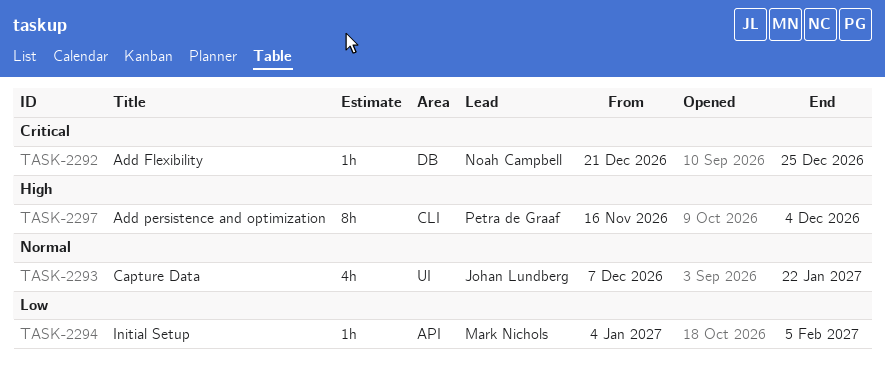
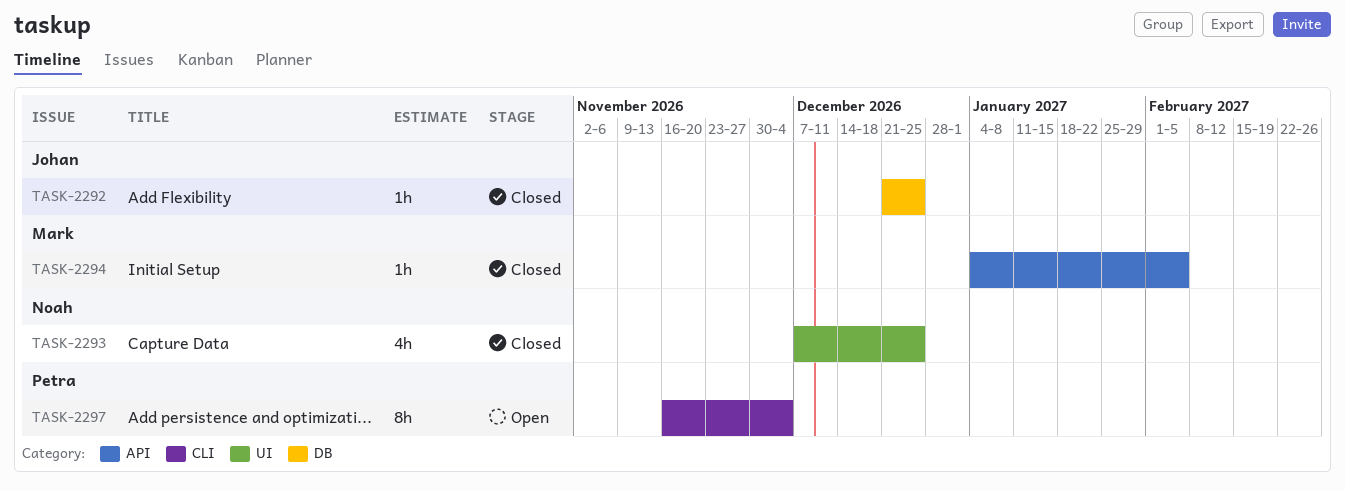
TASK-2292, owner: Noah Campbell -> Johan Lundberg
TASK-2293, owner: Johan Lundberg -> Noah Campbell
TASK-2293, due: Jan 22 -> Dec 25

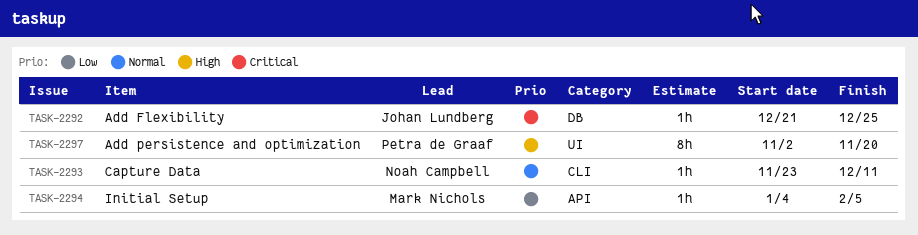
TASK-2293, label: UI -> CLI
TASK-2293, estimate: 4h -> 1h
TASK-2293, start: Dec 7 -> Nov 23
TASK-2293, due: Dec 25 -> Dec 11
TASK-2297, label: CLI -> UI
TASK-2297, start: Nov 16 -> Nov 2
TASK-2297, due: Dec 4 -> Nov 20

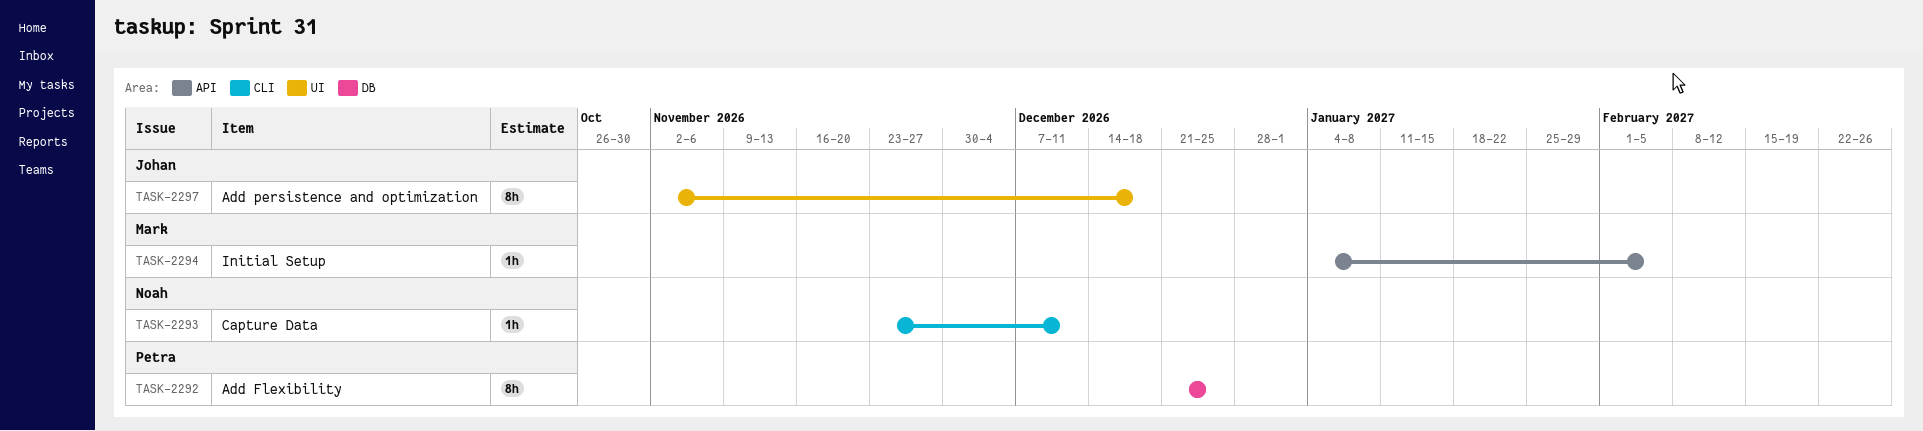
TASK-2292, owner: Johan Lundberg -> Petra de Graaf
TASK-2292, estimate: 1h -> 8h
TASK-2297, owner: Petra de Graaf -> Johan Lundberg
TASK-2297, due: Nov 20 -> Dec 18

